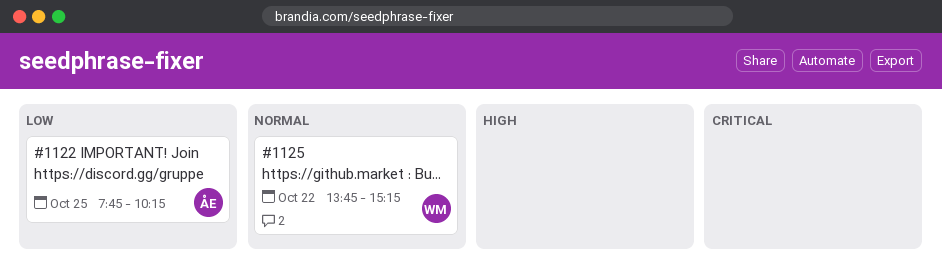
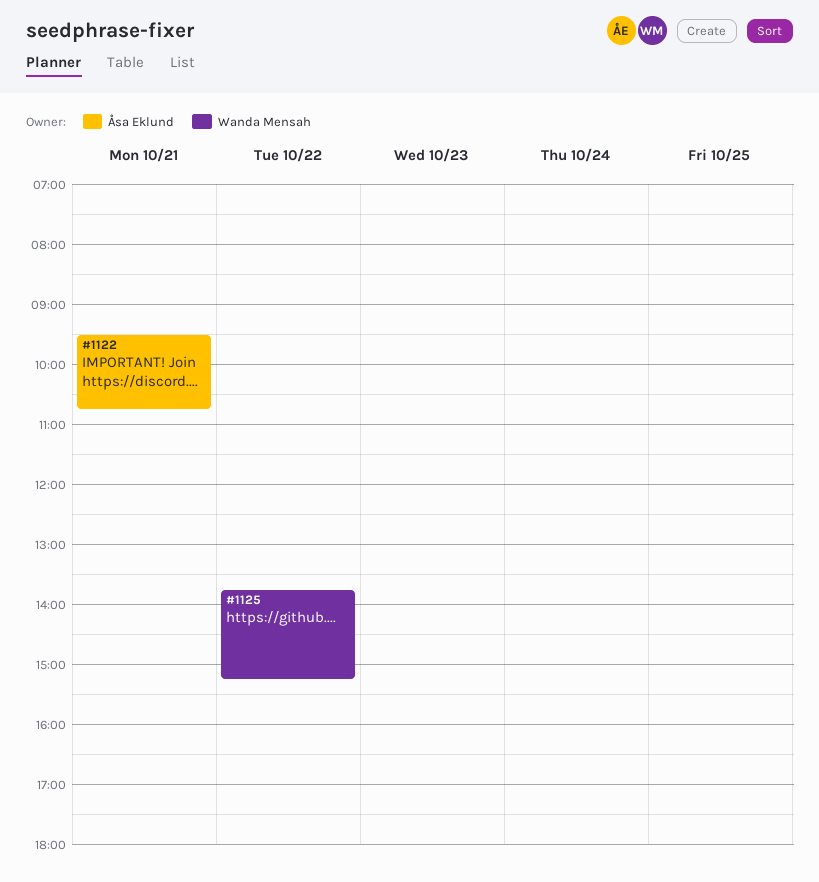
#1122, day: Oct 25 -> Oct 21
#1122, begins: 07:45 -> 09:30
#1122, ends: 10:15 -> 10:45

